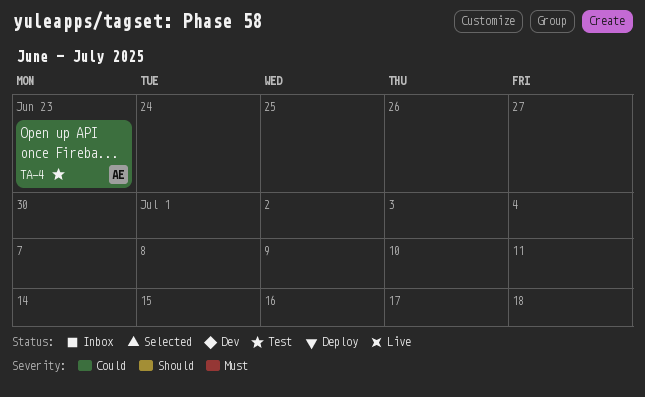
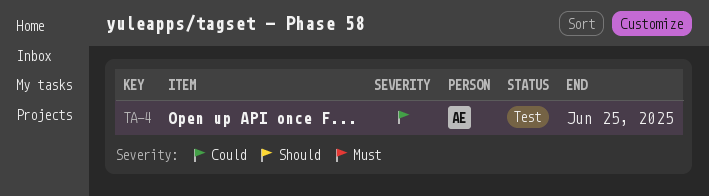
TA-4, due: Jun 23 -> Jun 25

